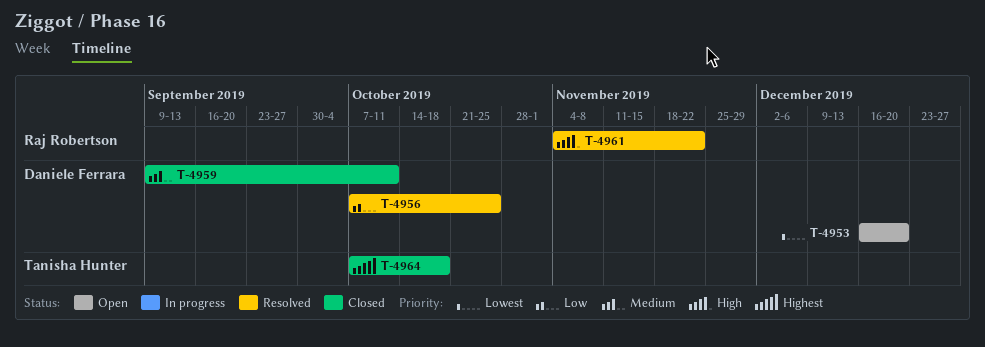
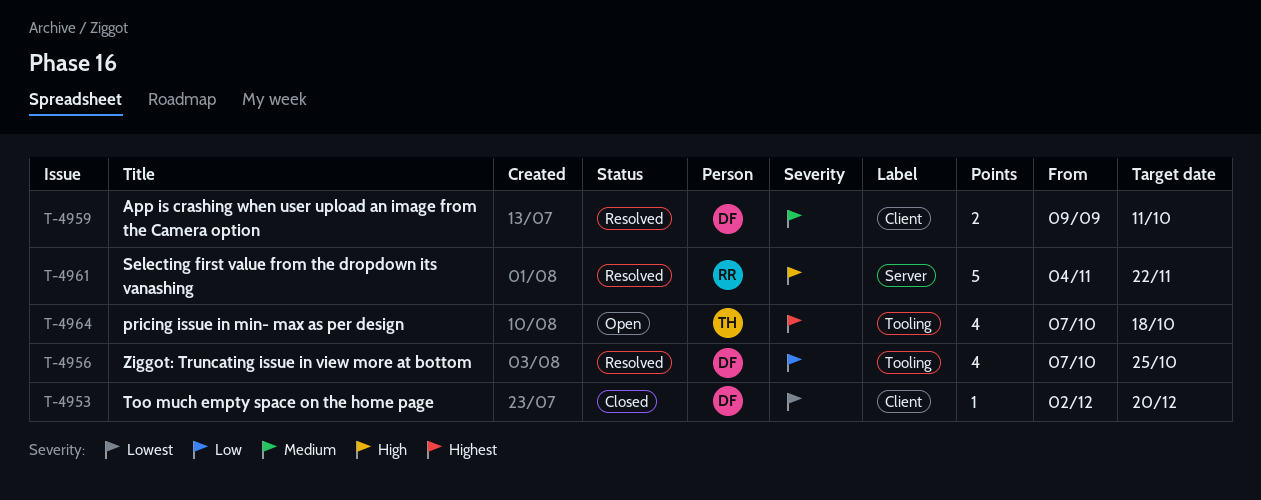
T-4953, status: Open -> Closed
T-4953, start: Dec 16 -> Dec 2
T-4959, status: Closed -> Resolved
T-4964, status: Closed -> Open

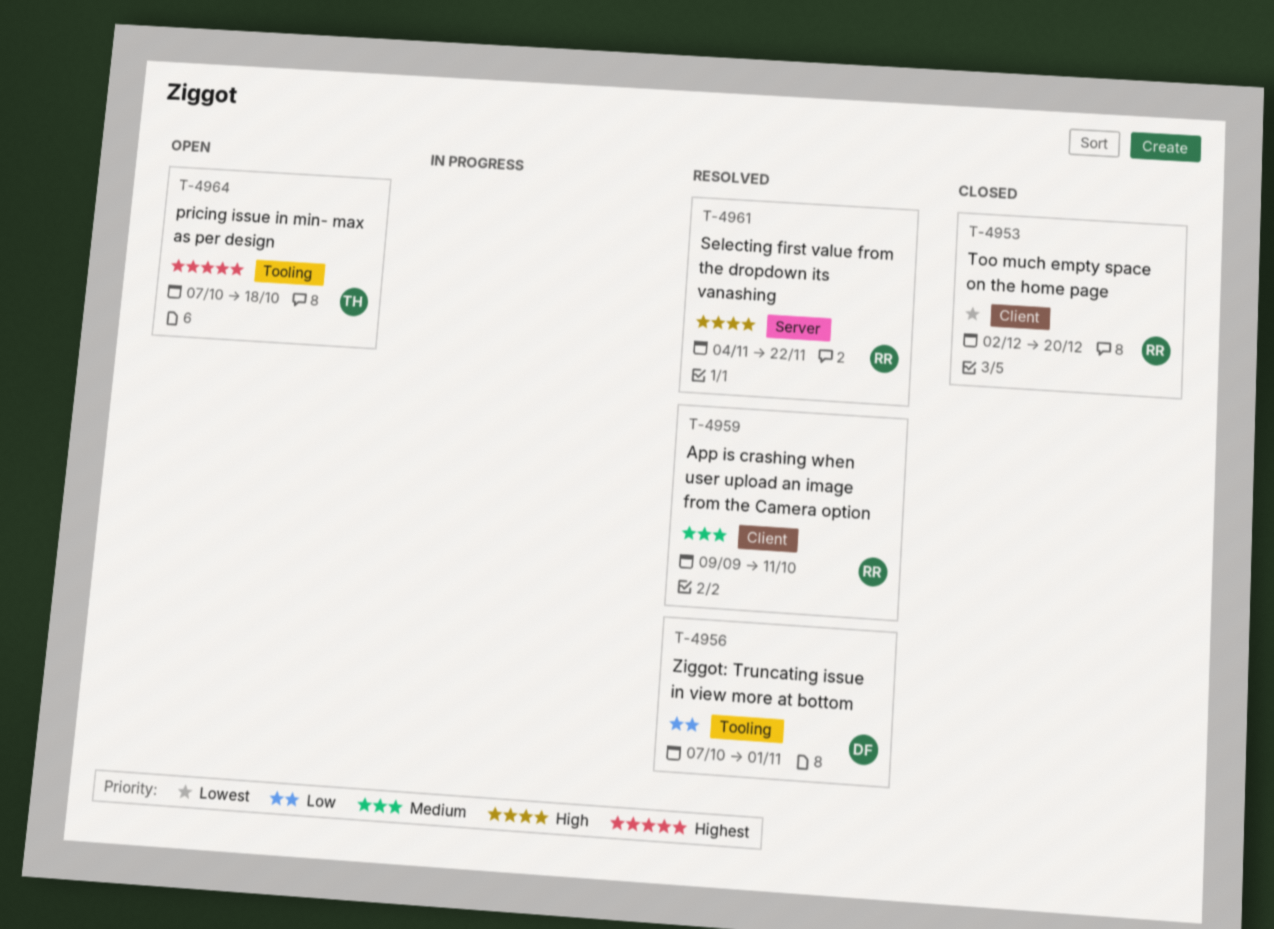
T-4953, owner: DF -> RR
T-4956, due: Oct 25 -> Nov 1
T-4959, owner: DF -> RR

